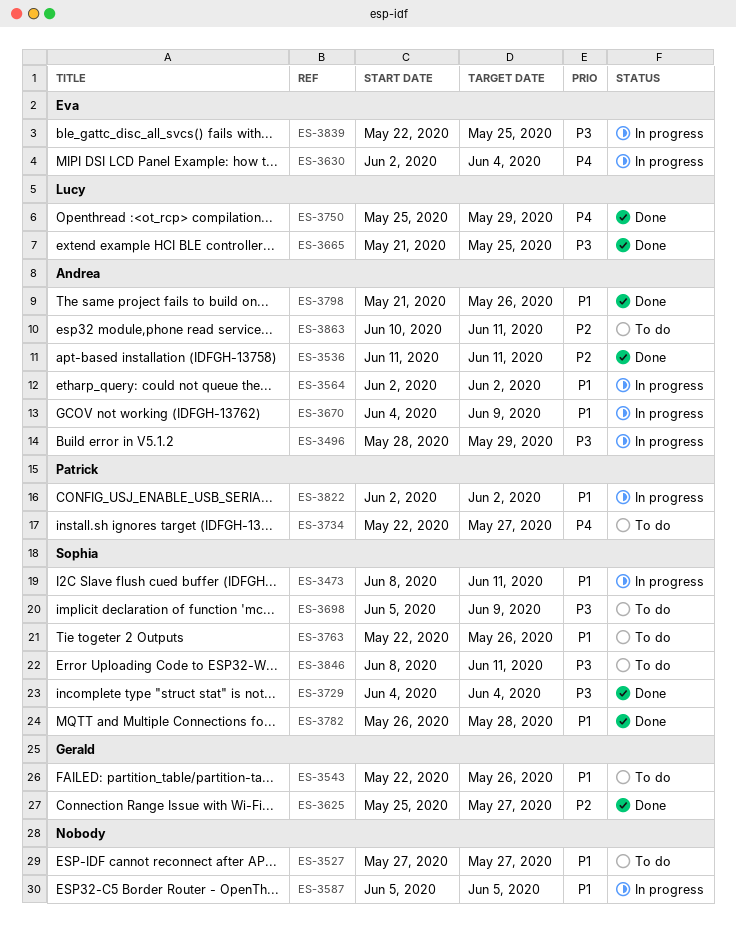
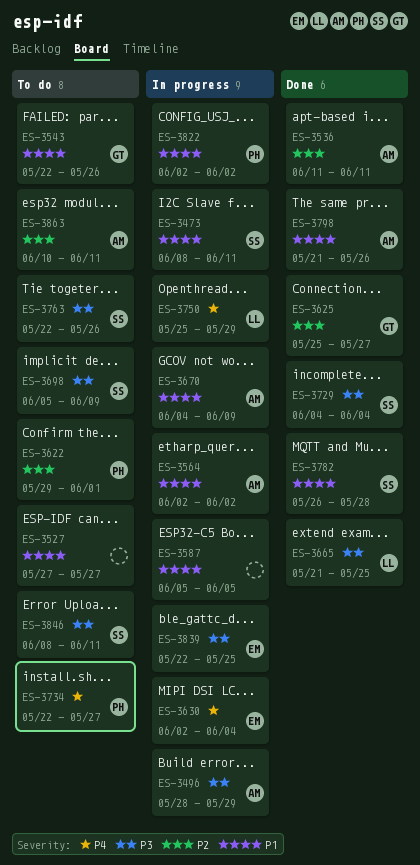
ES-3622: none -> present
ES-3750, status: Done -> In progress
ES-3763, priority: P1 -> P3

